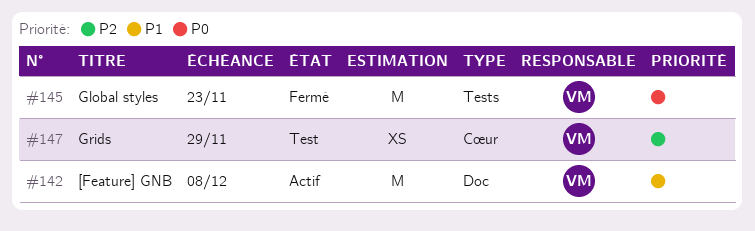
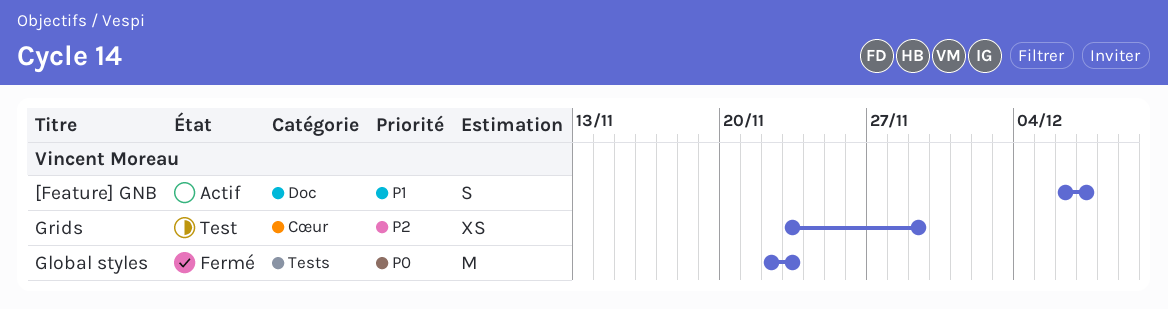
[Feature] GNB, estimate: M -> S
[Feature] GNB, due: Dec 8 -> Dec 7

